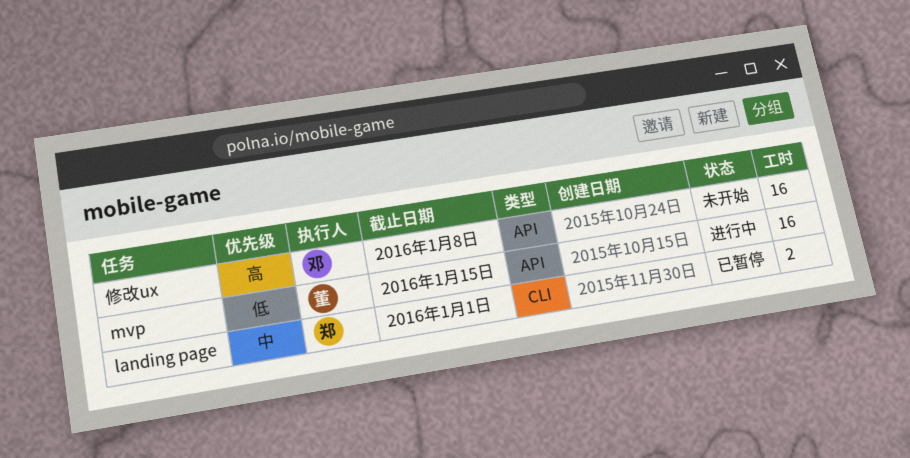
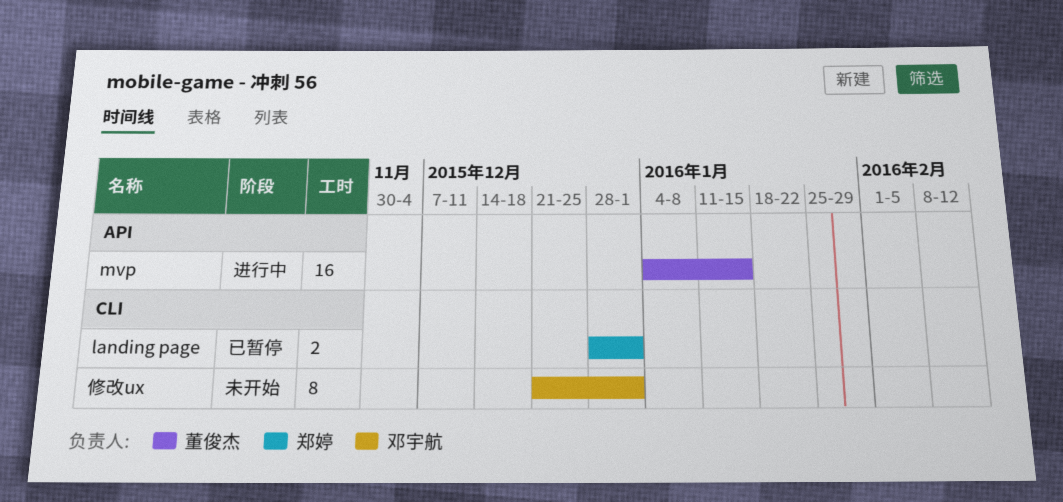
修改ux, label: API -> CLI
修改ux, estimate: 16 -> 8
修改ux, due: Jan 8 -> Jan 1

